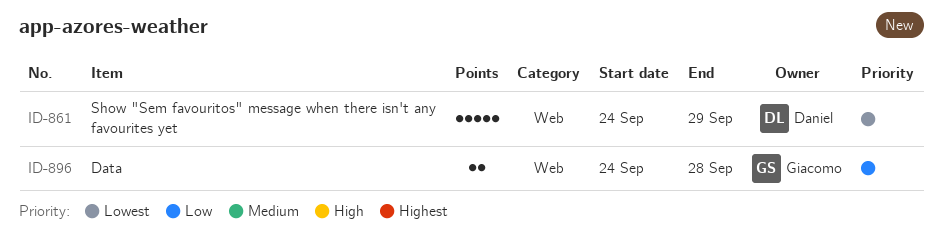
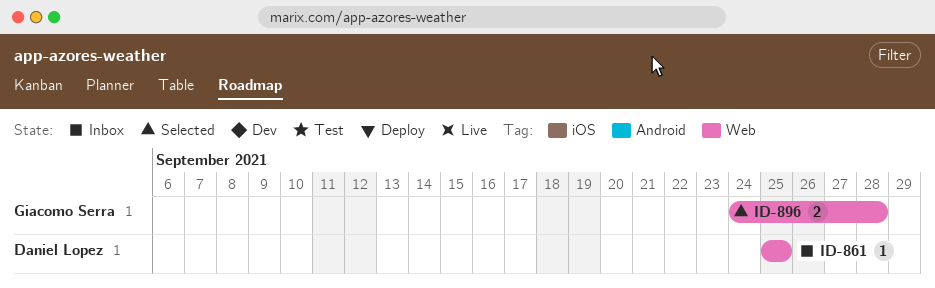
ID-861, estimate: 5 -> 1
ID-861, start: Sep 24 -> Sep 25
ID-861, due: Sep 29 -> Sep 25

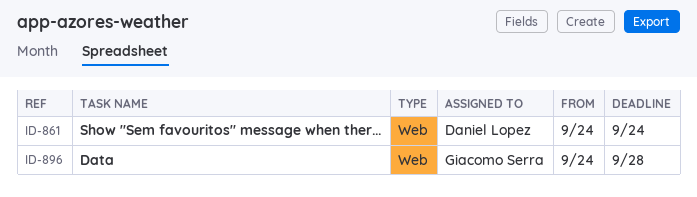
ID-861, start: Sep 25 -> Sep 24
ID-861, due: Sep 25 -> Sep 24

